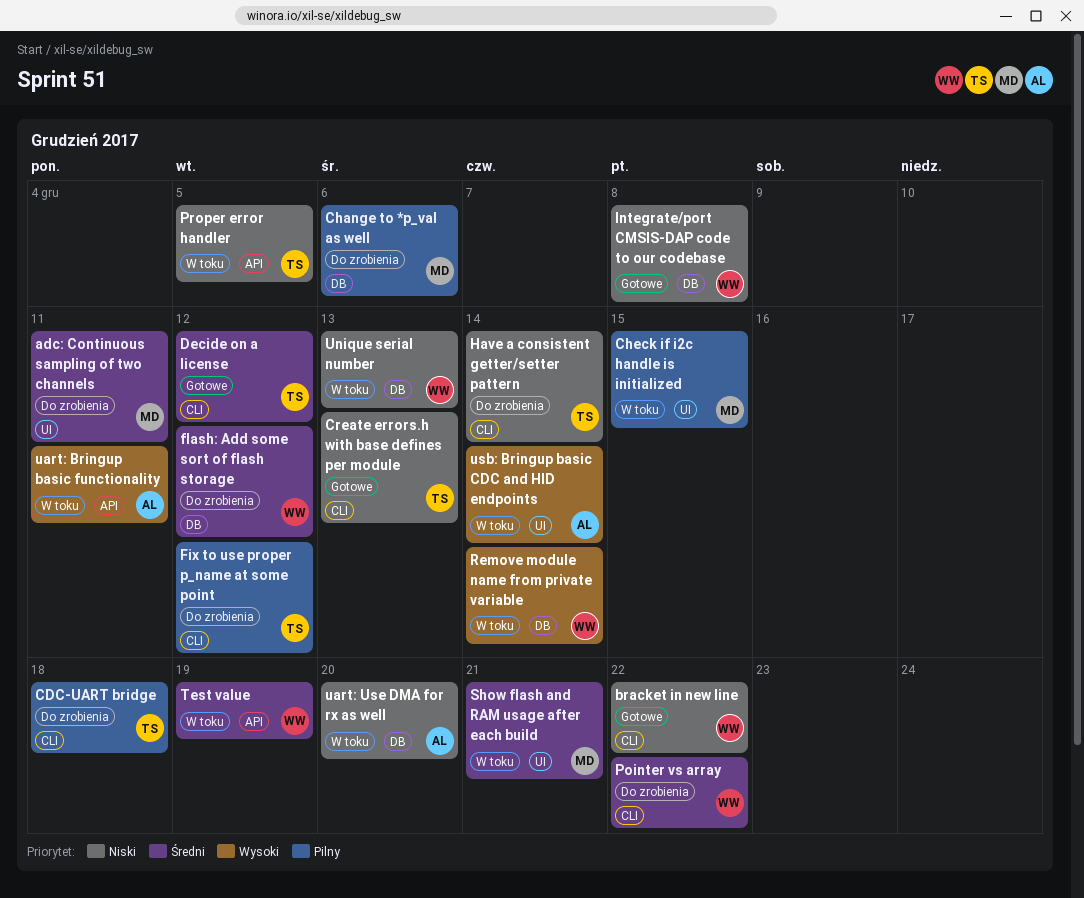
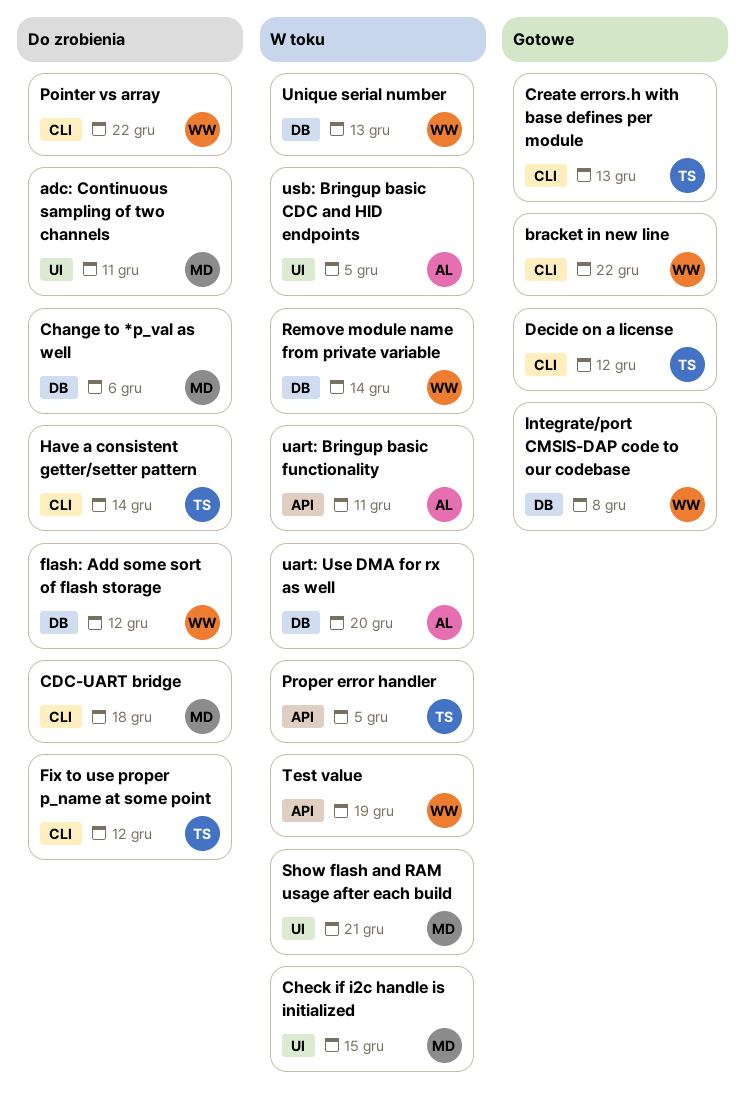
CDC-UART bridge, owner: TS -> MD
usb: Bringup basic CDC and HID endpoints, due: Dec 14 -> Dec 5

